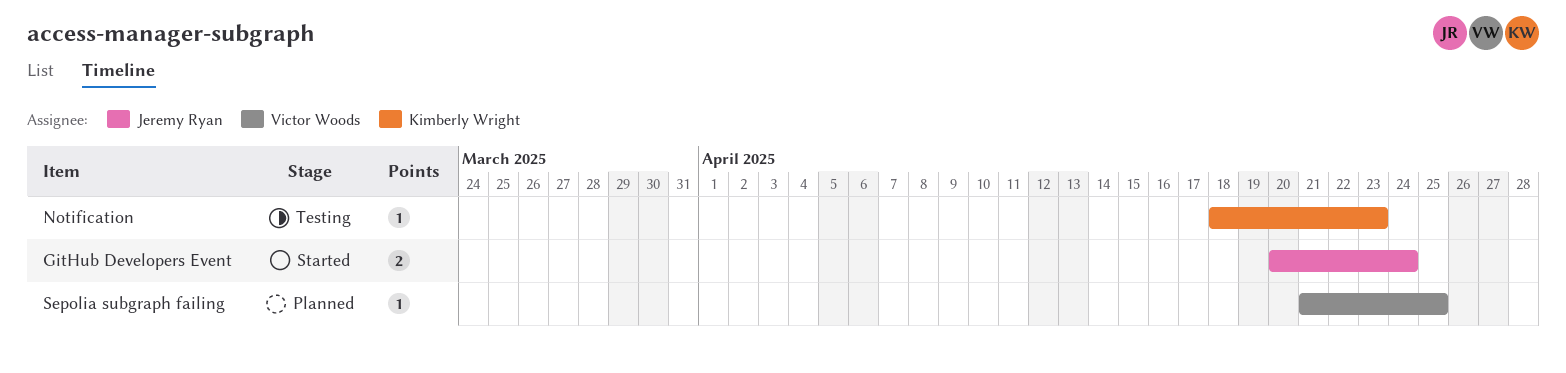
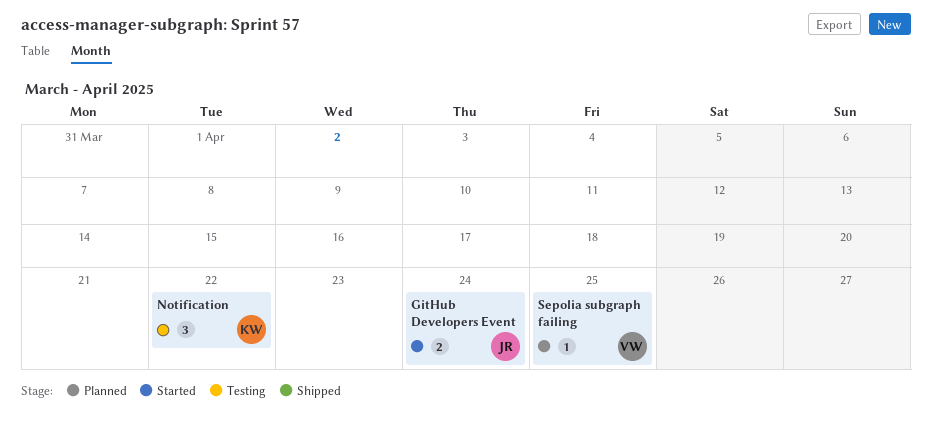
Notification, estimate: 1 -> 3
Notification, due: Apr 23 -> Apr 22

